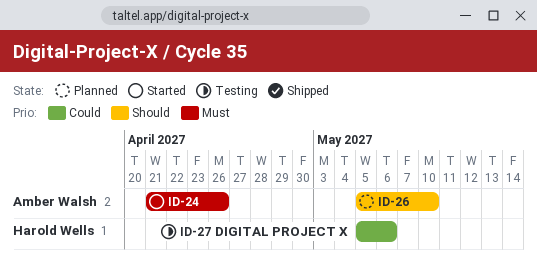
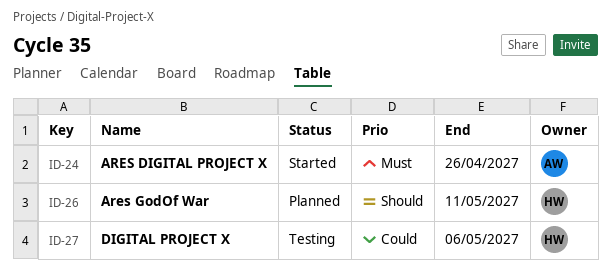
ID-26, owner: Amber Walsh -> Harold Wells
ID-26, due: May 10 -> May 11

